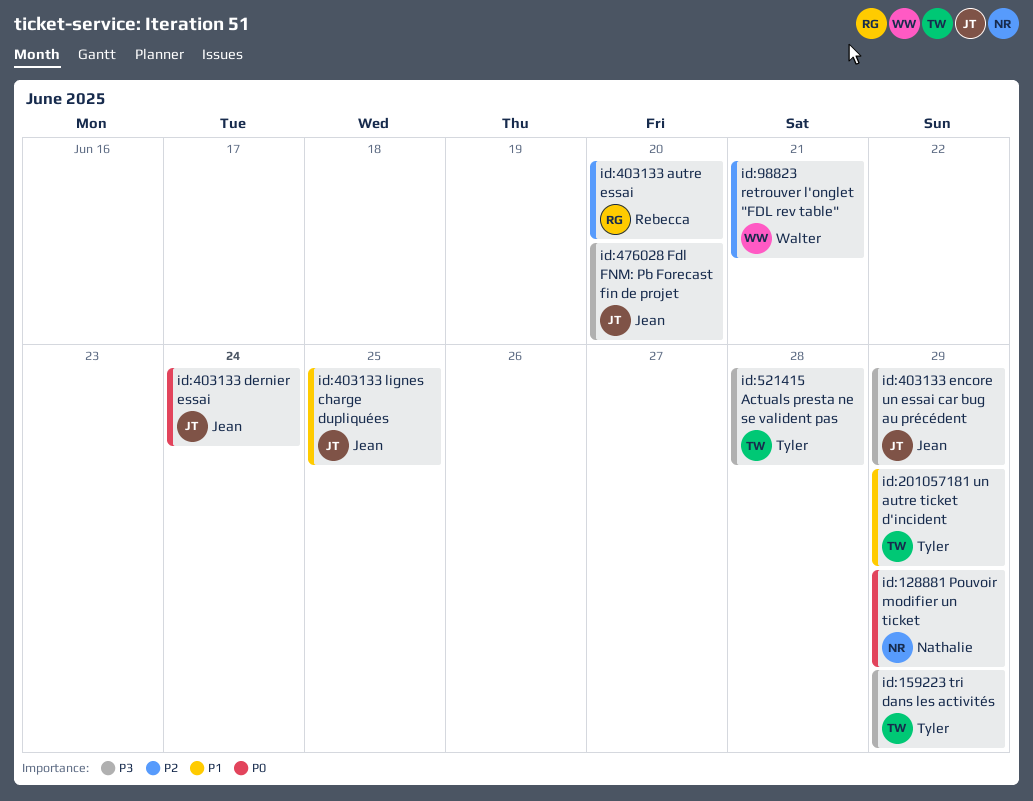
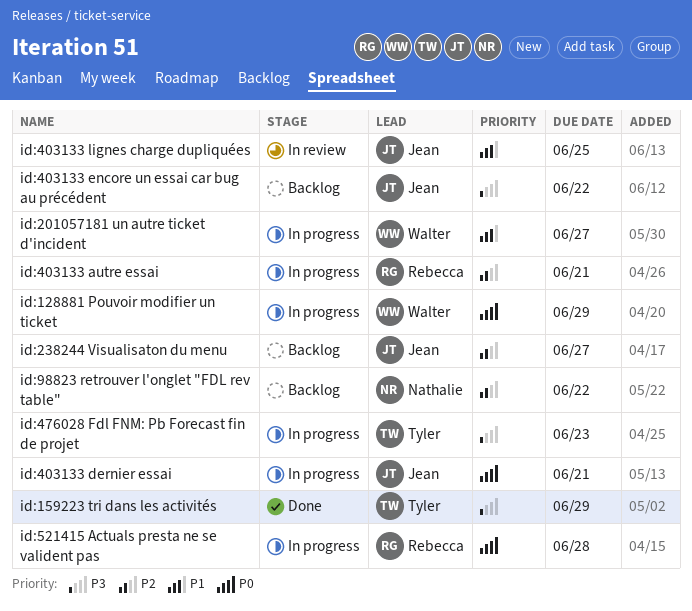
id:128881 Pouvoir modifier un ticket, owner: Nathalie -> Walter
id:201057181 un autre ticket d'incident, owner: Tyler -> Walter
id:201057181 un autre ticket d'incident, due: Jun 29 -> Jun 27
id:238244 Visualisaton du menu: none -> present
id:403133 autre essai, due: Jun 20 -> Jun 21
id:403133 dernier essai, due: Jun 24 -> Jun 21
id:403133 encore un essai car bug au précédent, due: Jun 29 -> Jun 22
id:476028 Fdl FNM: Pb Forecast fin de projet, owner: Jean -> Tyler
id:476028 Fdl FNM: Pb Forecast fin de projet, due: Jun 20 -> Jun 23
id:521415 Actuals presta ne se valident pas, owner: Tyler -> Rebecca
id:521415 Actuals presta ne se valident pas, priority: P3 -> P0
id:98823 retrouver l'onglet "FDL rev table", owner: Walter -> Nathalie
id:98823 retrouver l'onglet "FDL rev table", due: Jun 21 -> Jun 22

